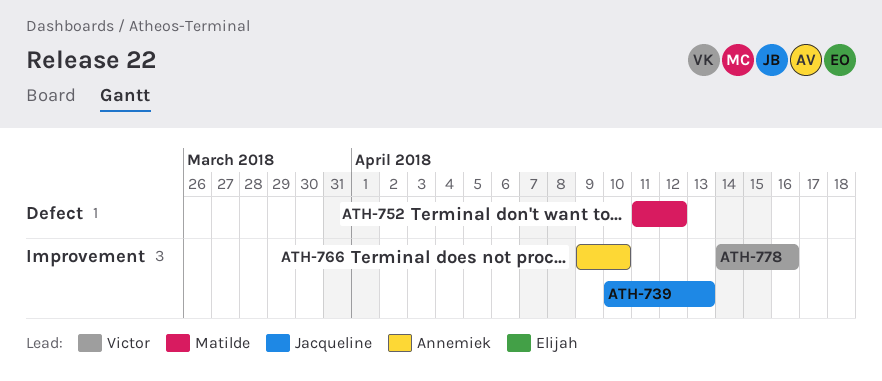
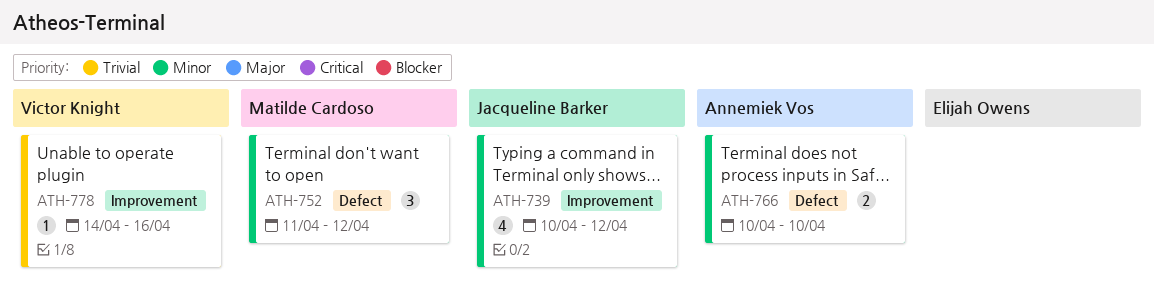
ATH-739, due: Apr 13 -> Apr 12
ATH-766, label: Improvement -> Defect
ATH-766, start: Apr 9 -> Apr 10

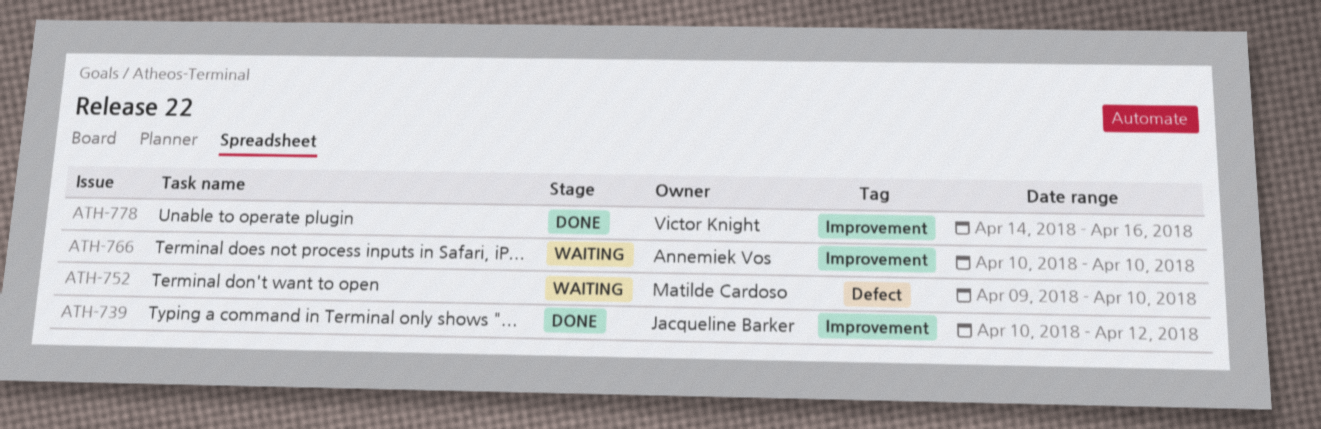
ATH-752, start: Apr 11 -> Apr 9
ATH-752, due: Apr 12 -> Apr 10
ATH-766, label: Defect -> Improvement

